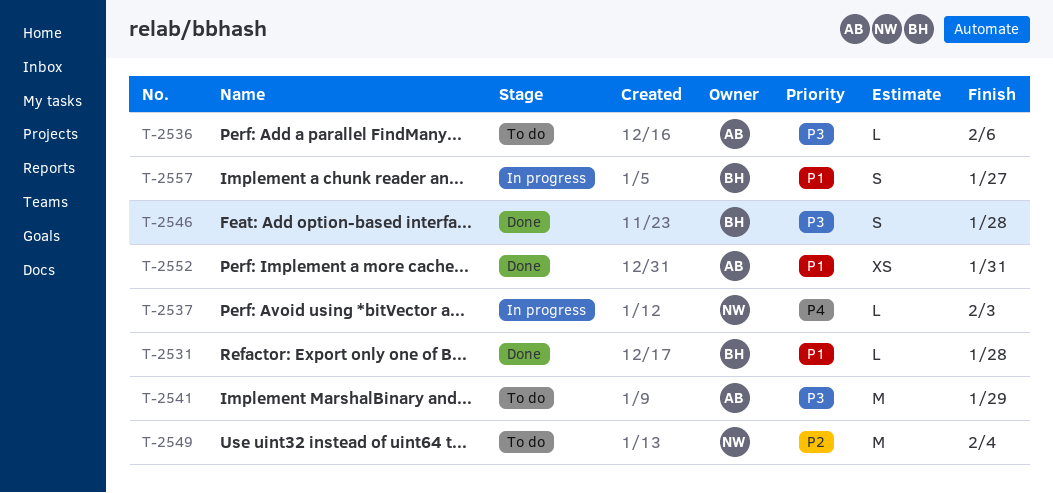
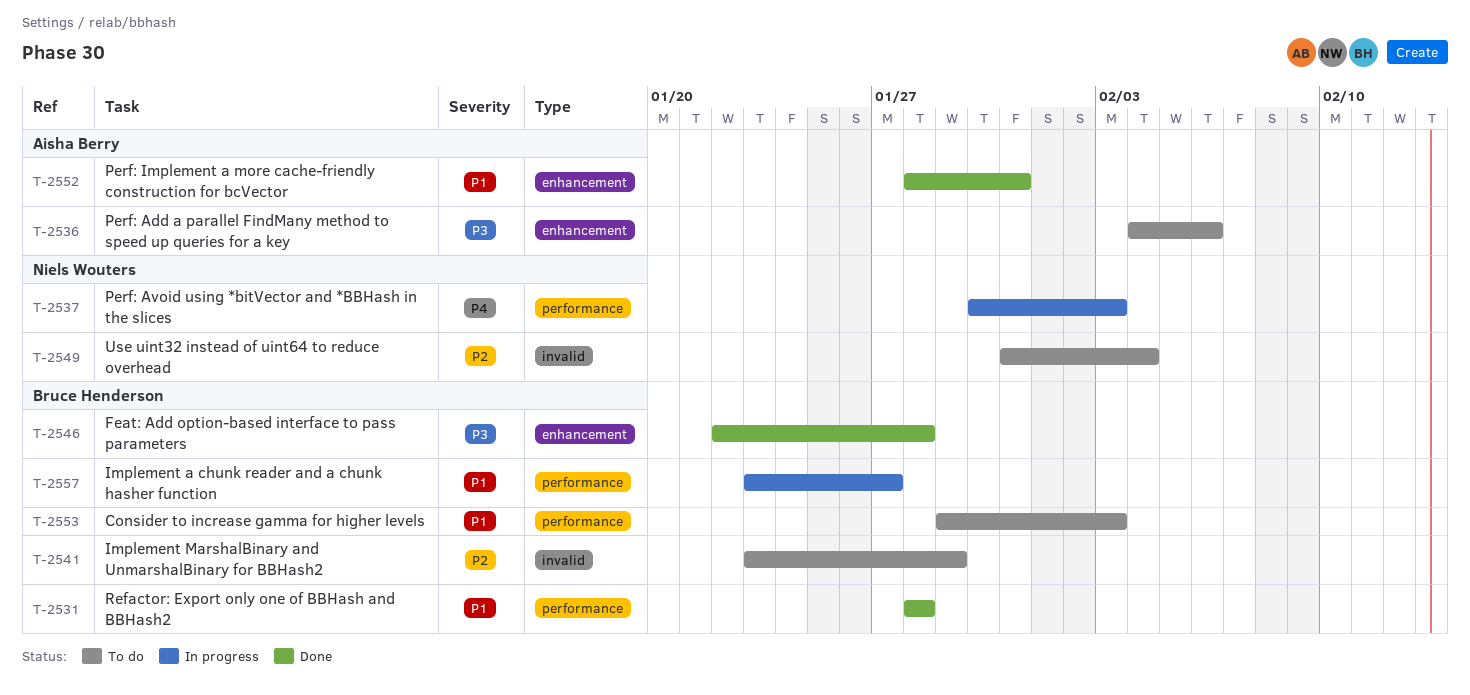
T-2541, owner: Aisha Berry -> Bruce Henderson
T-2541, priority: P3 -> P2
T-2553: none -> present

